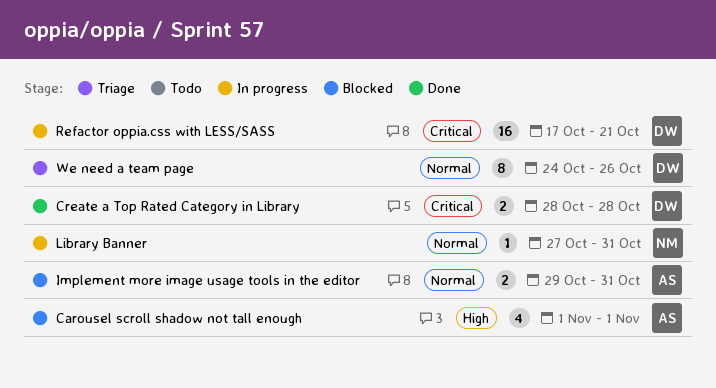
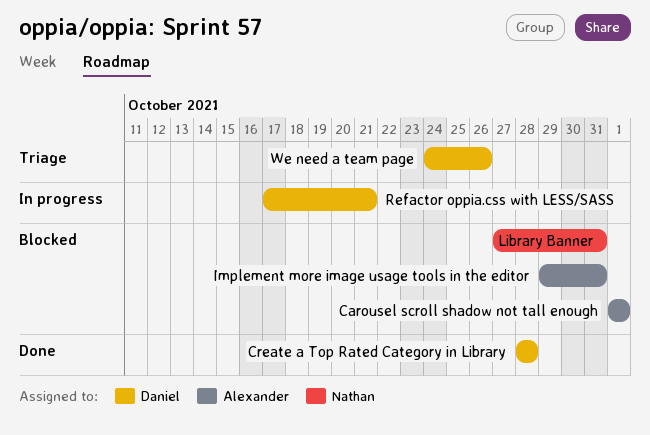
Library Banner, status: In progress -> Blocked

